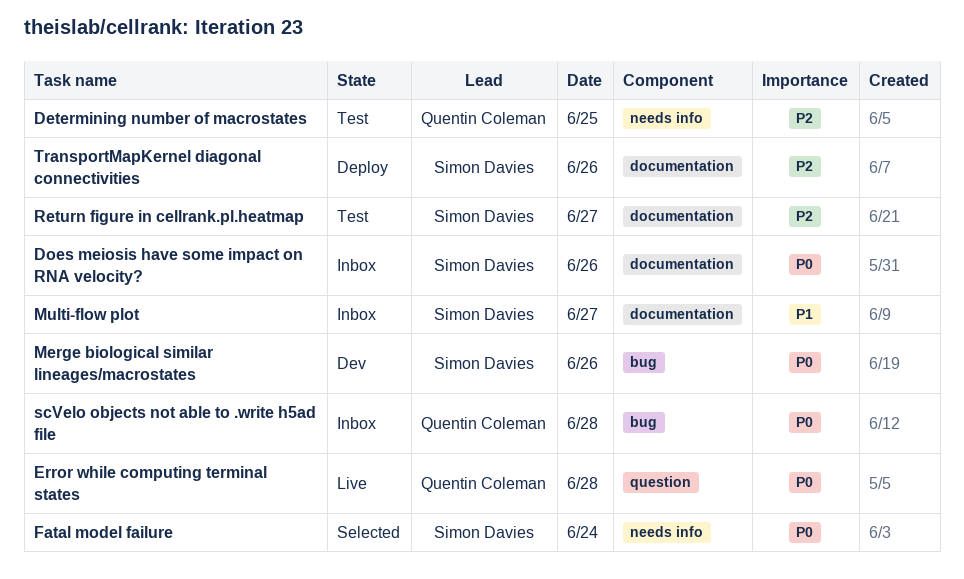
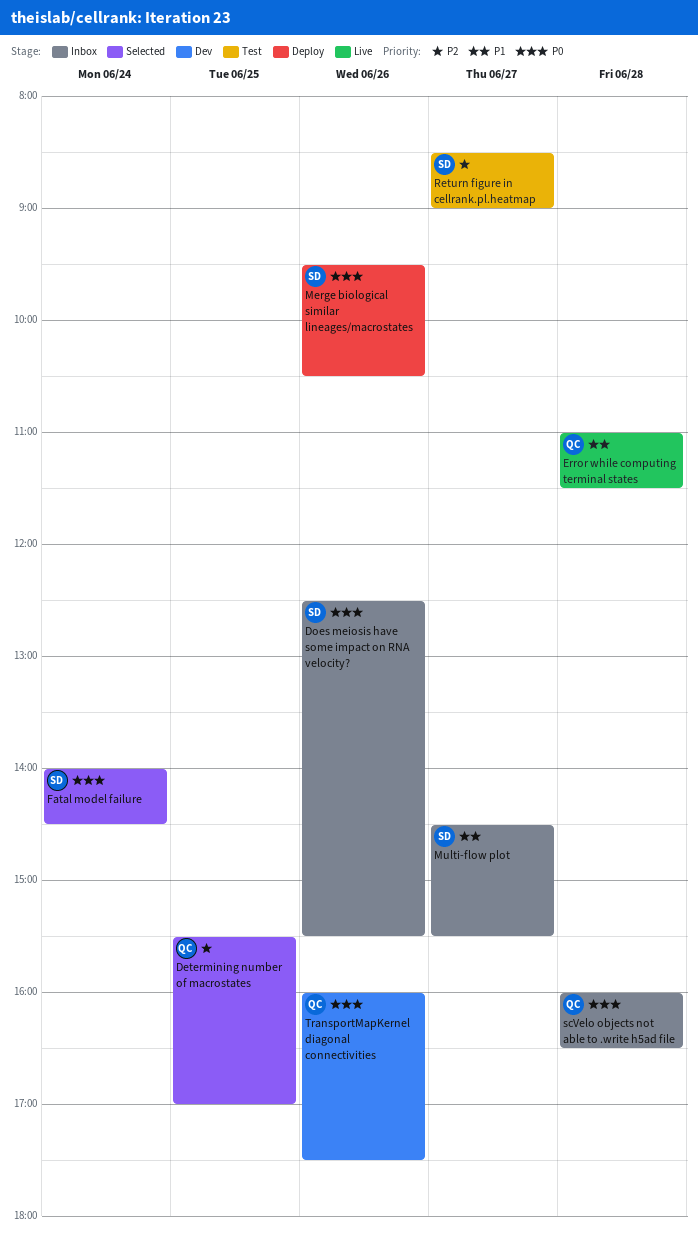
Determining number of macrostates, status: Test -> Selected
Error while computing terminal states, priority: P0 -> P1
Merge biological similar lineages/macrostates, status: Dev -> Deploy
TransportMapKernel diagonal connectivities, status: Deploy -> Dev
TransportMapKernel diagonal connectivities, owner: Simon Davies -> Quentin Coleman
TransportMapKernel diagonal connectivities, priority: P2 -> P0

